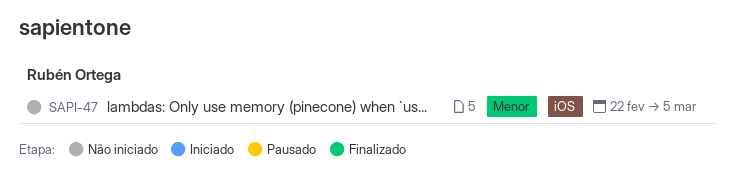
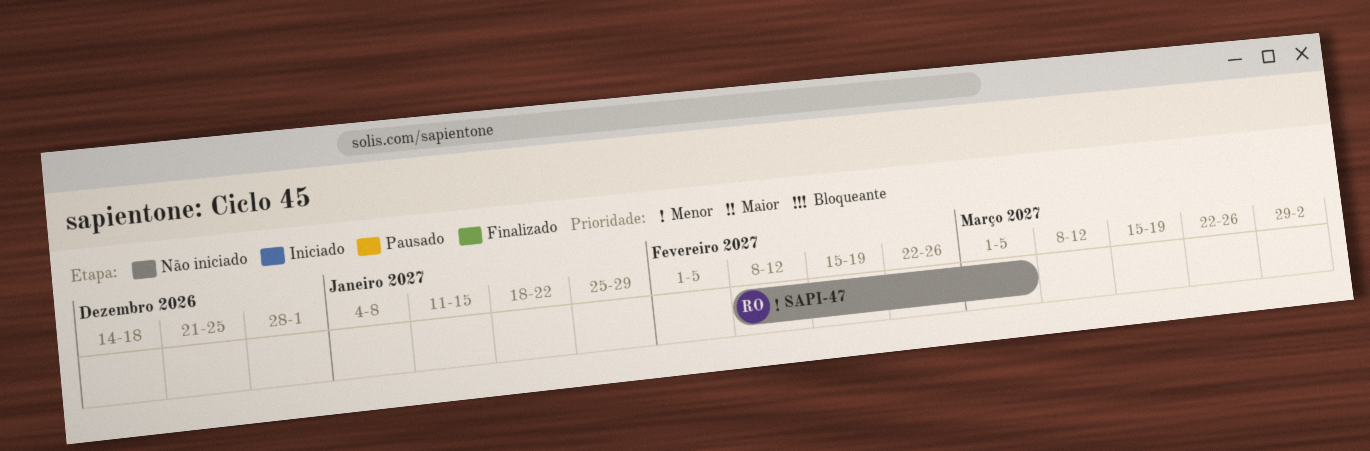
SAPI-47, start: Feb 22 -> Feb 8

